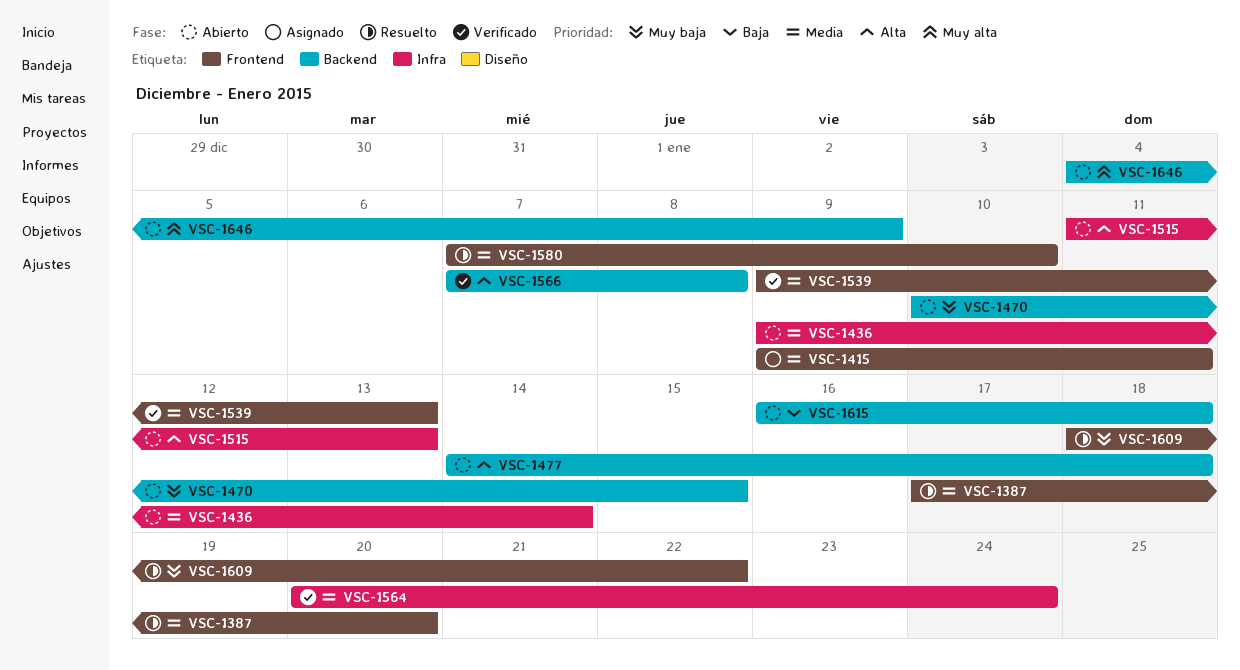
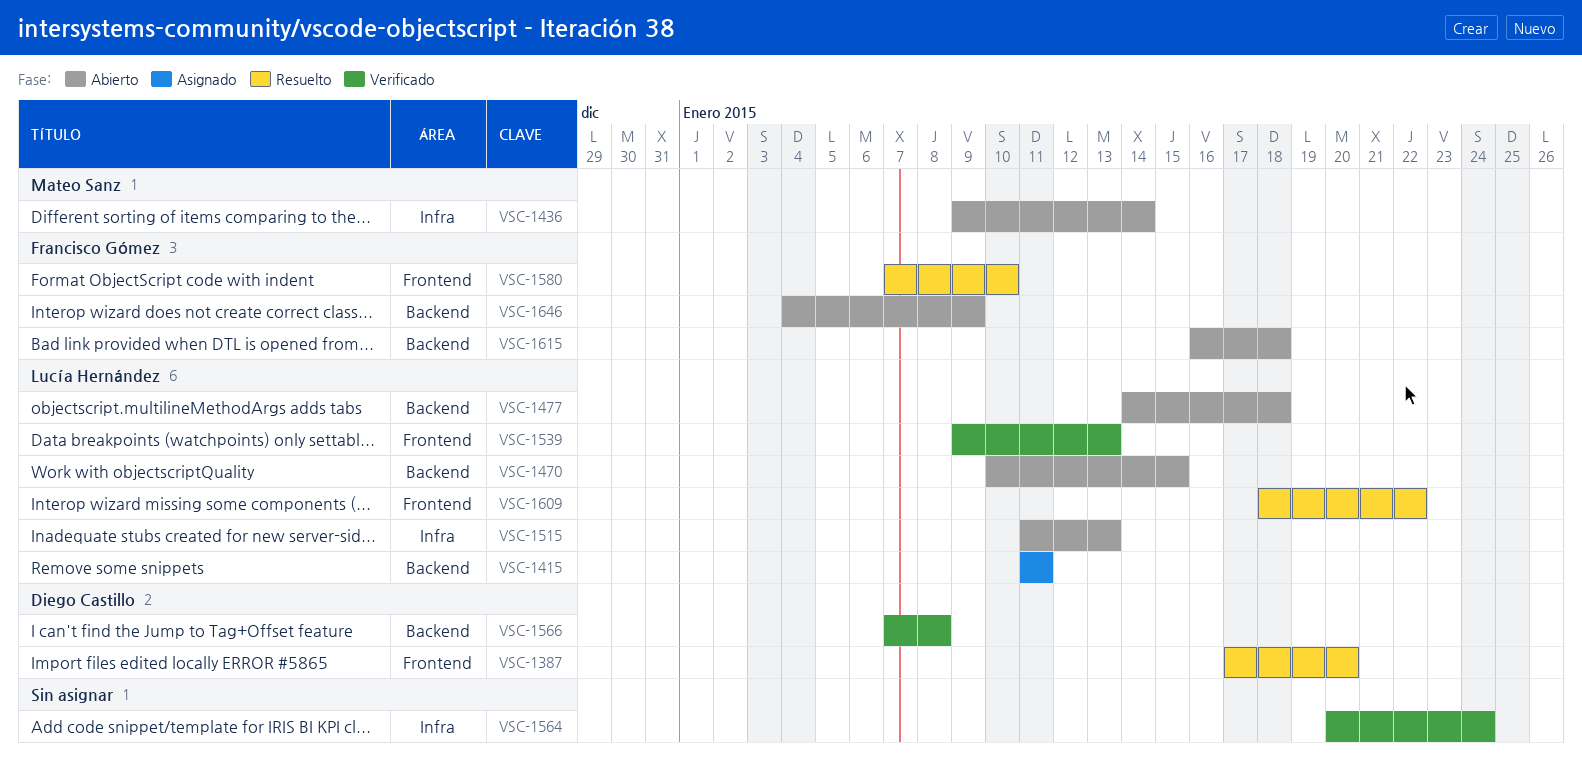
VSC-1415, label: Frontend -> Backend
VSC-1415, start: Jan 9 -> Jan 11

